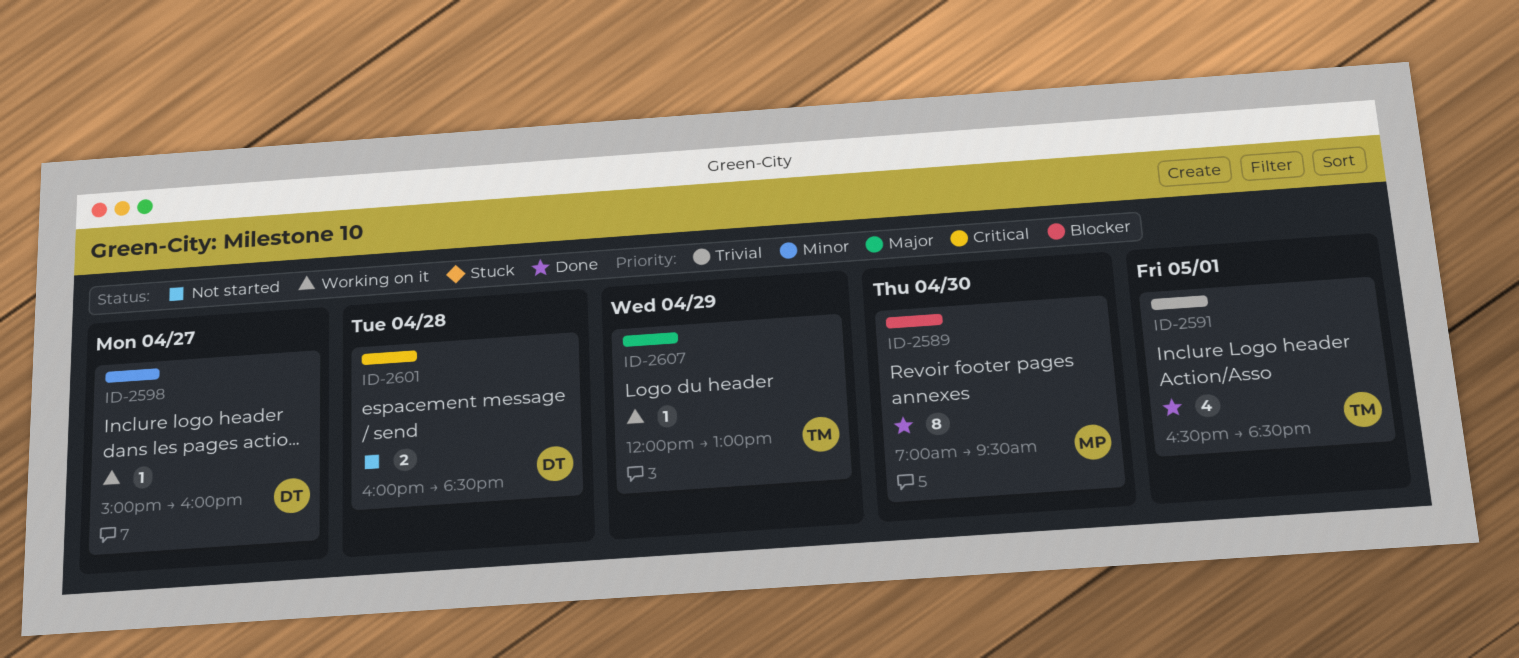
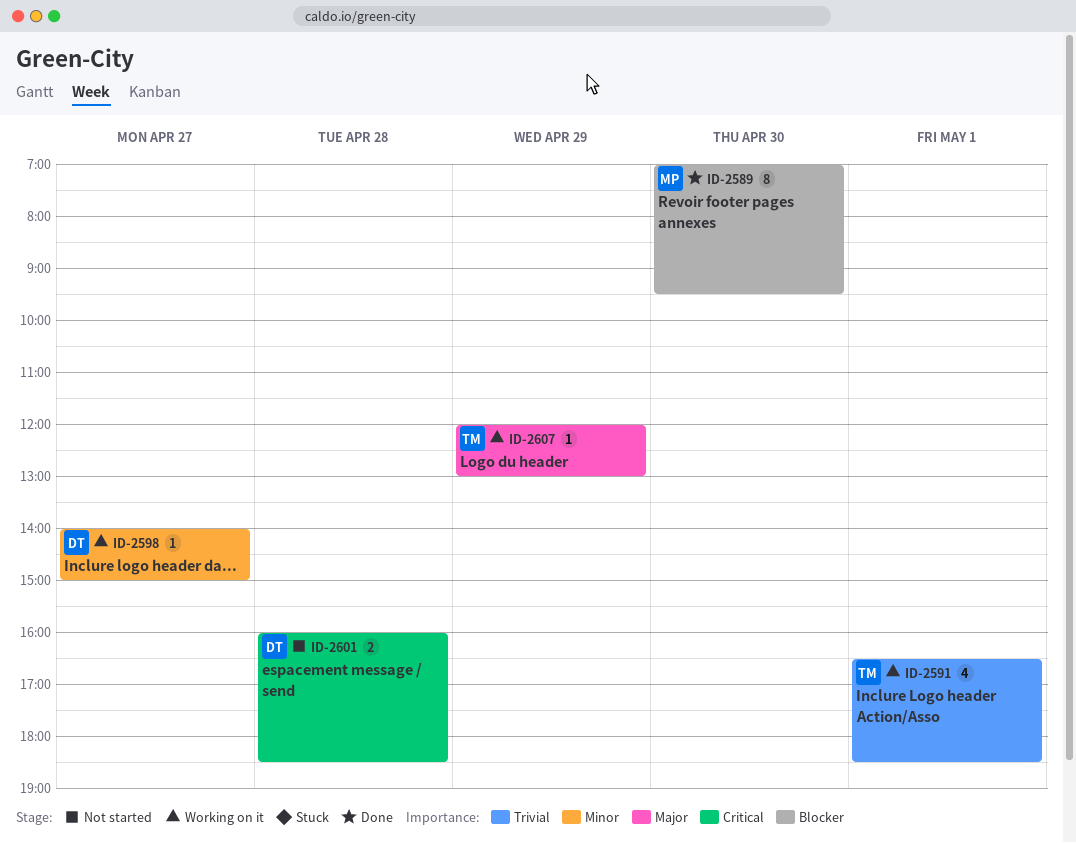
ID-2591, status: Done -> Working on it
ID-2598, begins: 15:00 -> 14:00
ID-2598, ends: 16:00 -> 15:00

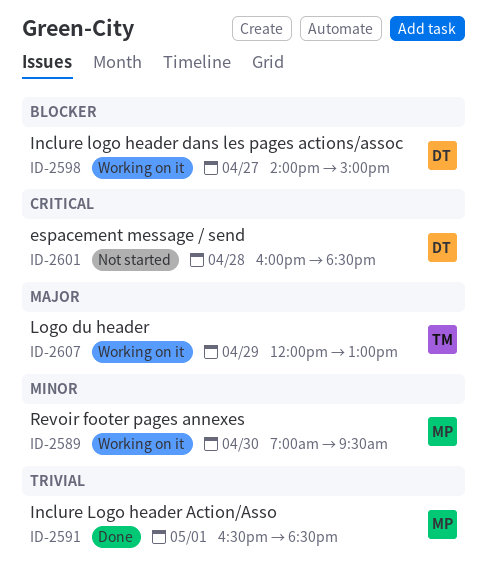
ID-2589, status: Done -> Working on it
ID-2589, priority: Blocker -> Minor
ID-2591, status: Working on it -> Done
ID-2591, owner: TM -> MP
ID-2598, priority: Minor -> Blocker

